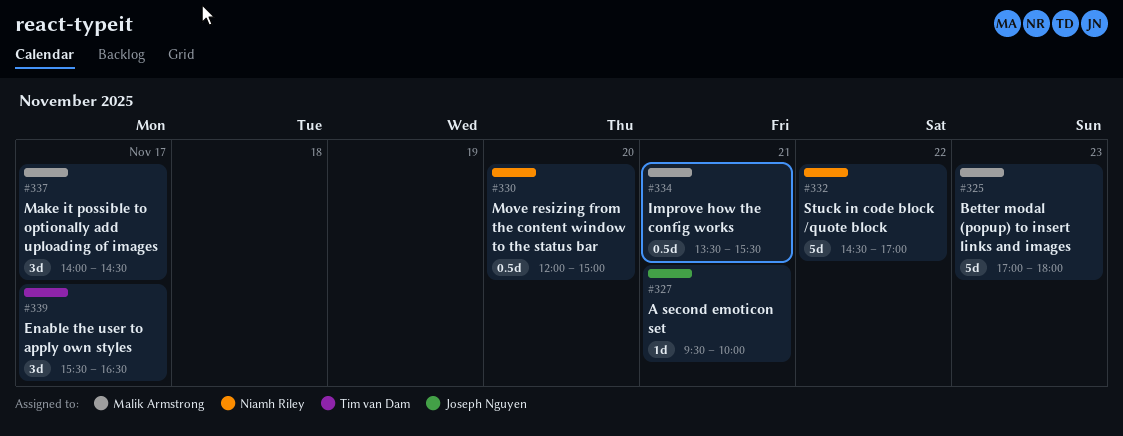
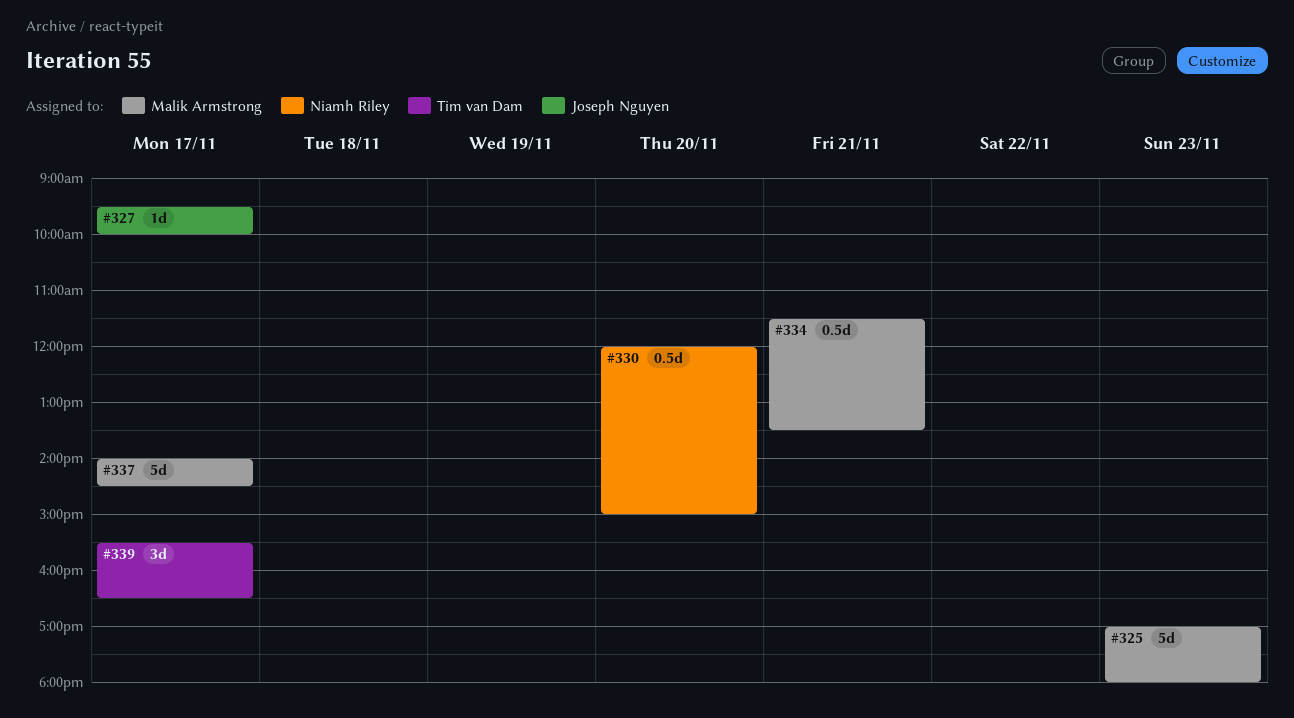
#327, day: Nov 21 -> Nov 17
#332: present -> none
#334, begins: 13:30 -> 11:30
#334, ends: 15:30 -> 13:30
#337, estimate: 3d -> 5d

